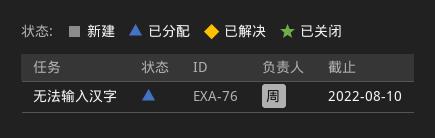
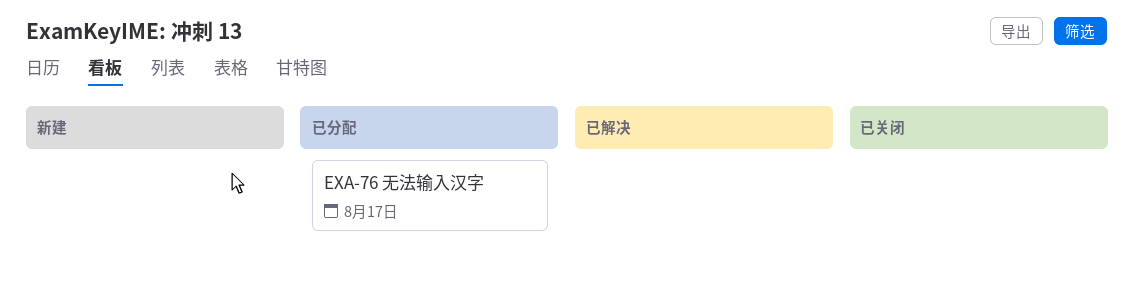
EXA-76, due: Aug 10 -> Aug 17

